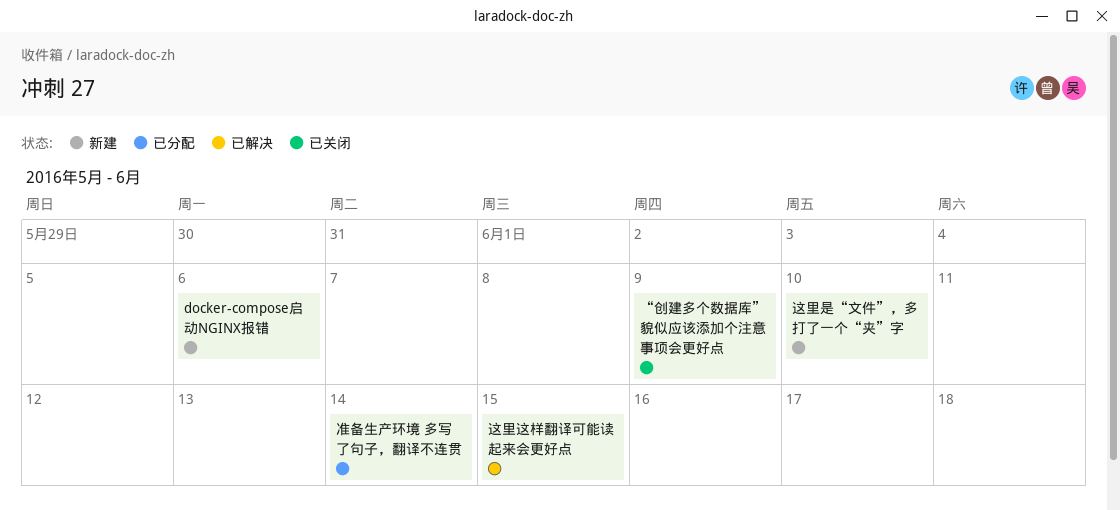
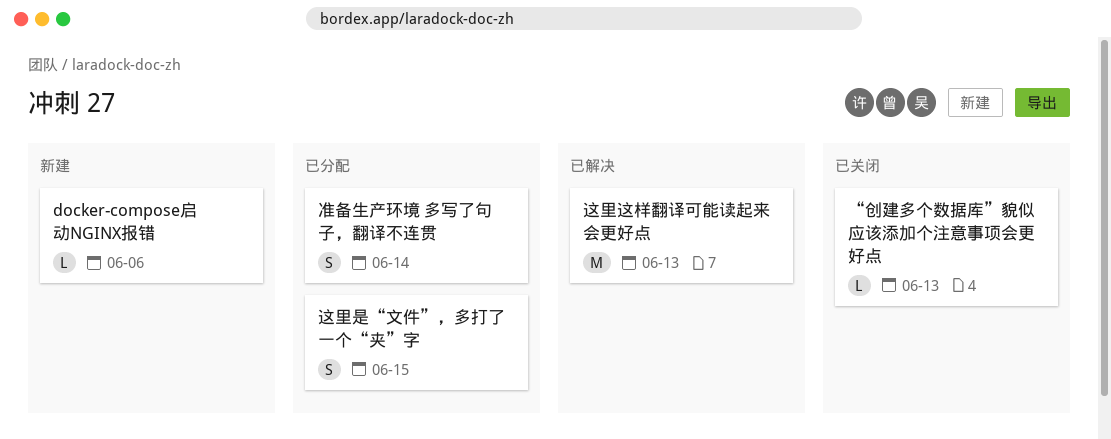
“创建多个数据库”貌似应该添加个注意事项会更好点, due: Jun 9 -> Jun 13
这里是“文件”，多打了一个“夹”字, status: 新建 -> 已分配
这里是“文件”，多打了一个“夹”字, due: Jun 10 -> Jun 15
这里这样翻译可能读起来会更好点, due: Jun 15 -> Jun 13

